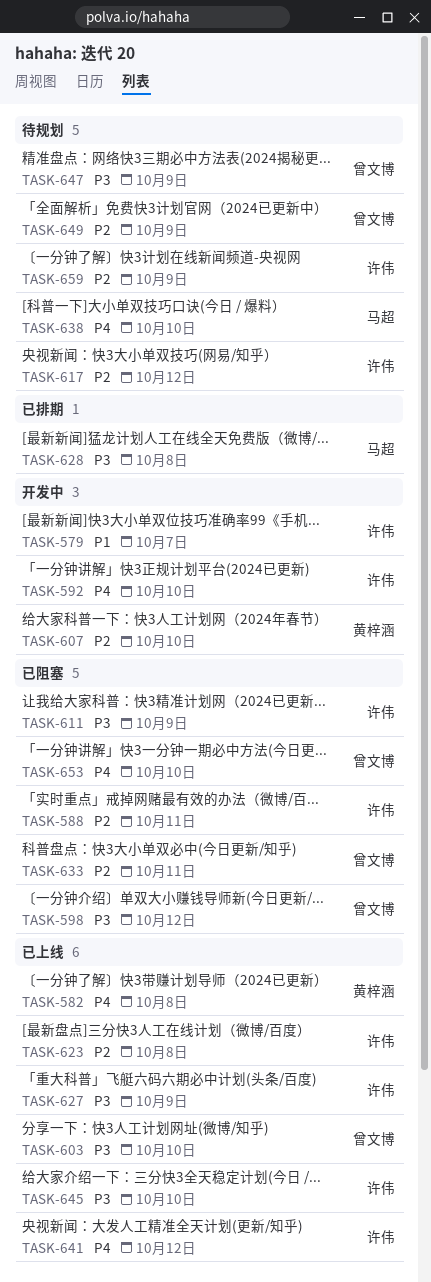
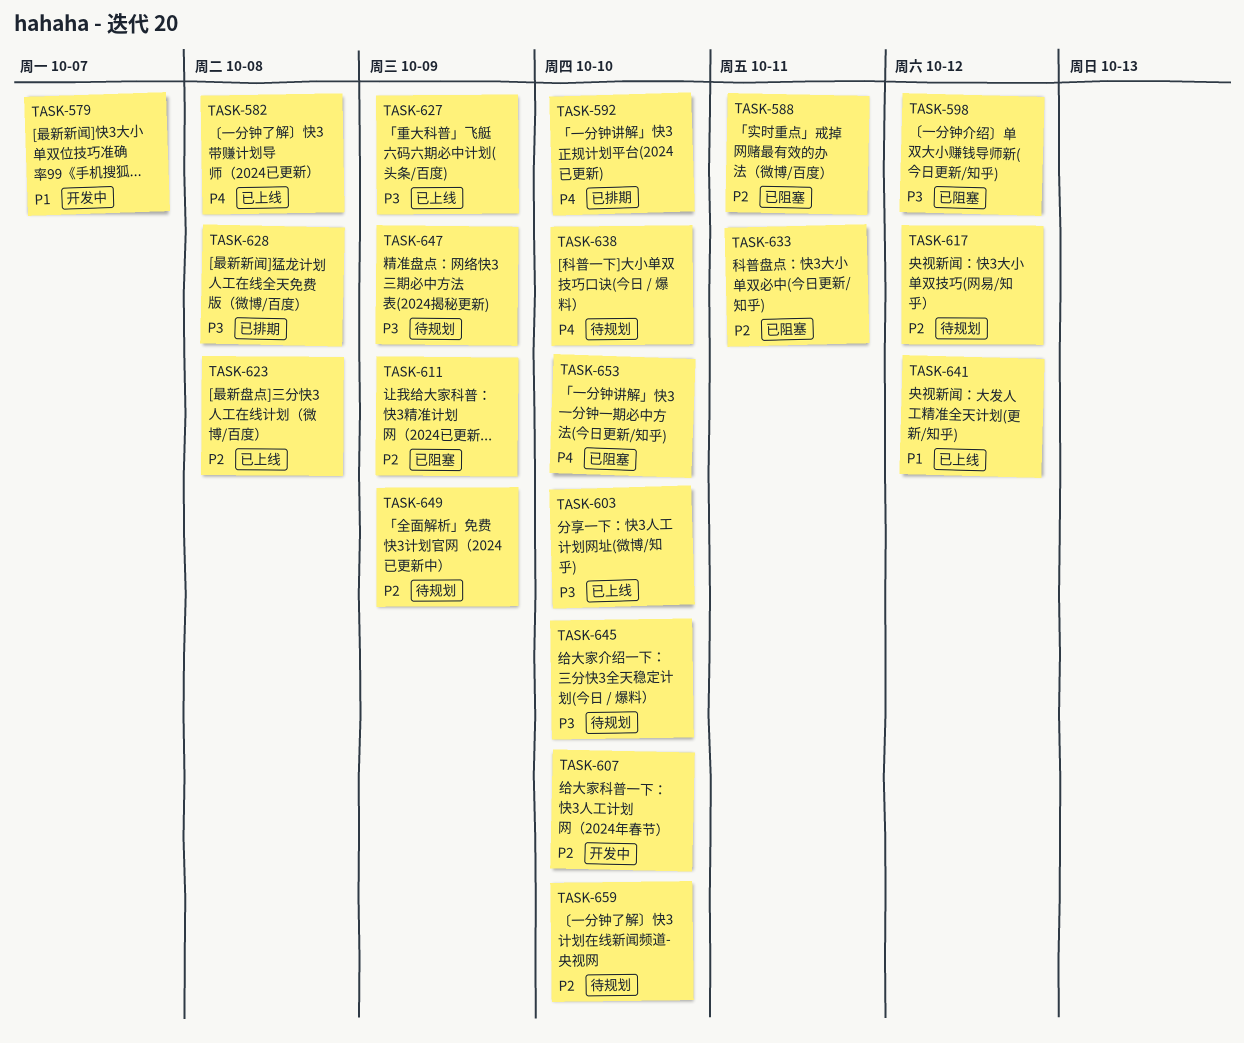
TASK-592, status: 开发中 -> 已排期
TASK-611, priority: P3 -> P2
TASK-641, priority: P4 -> P1
TASK-645, status: 已上线 -> 待规划
TASK-659, due: Oct 9 -> Oct 10

